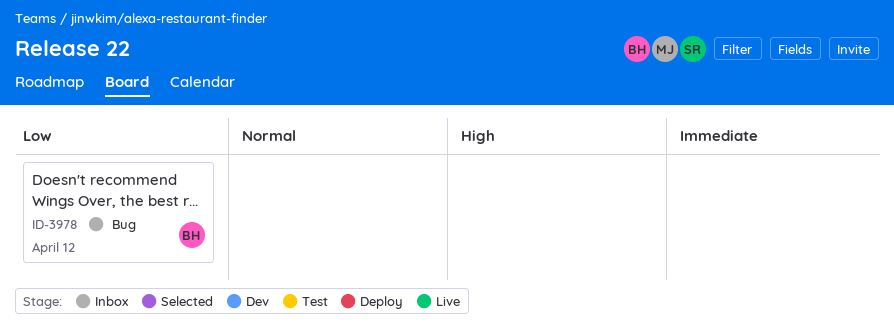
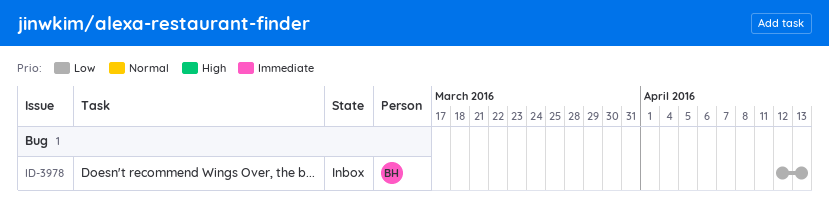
ID-3978, due: Apr 12 -> Apr 13

